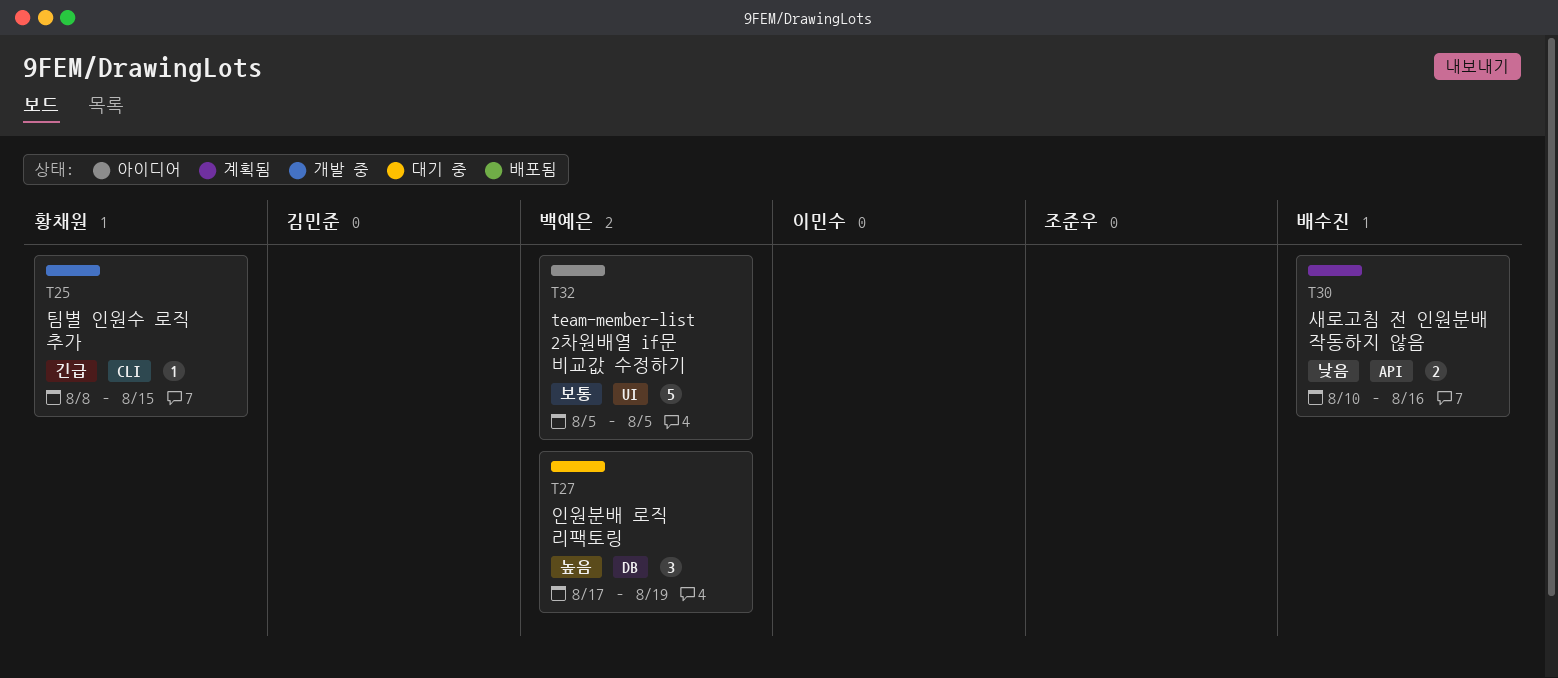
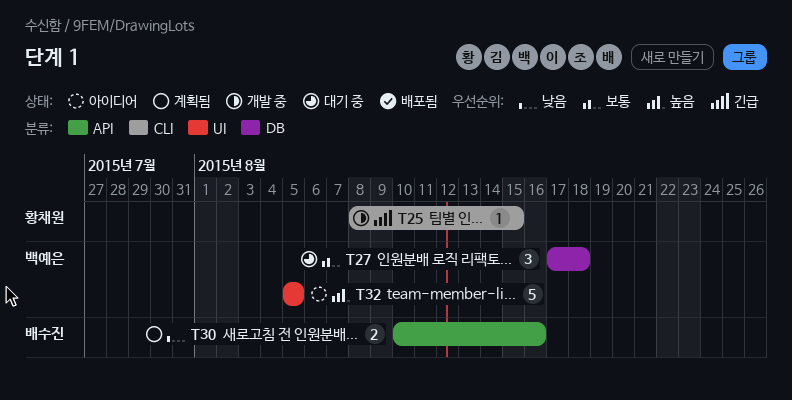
T27, priority: 높음 -> 보통
T27, due: Aug 19 -> Aug 18
T32, priority: 보통 -> 높음

